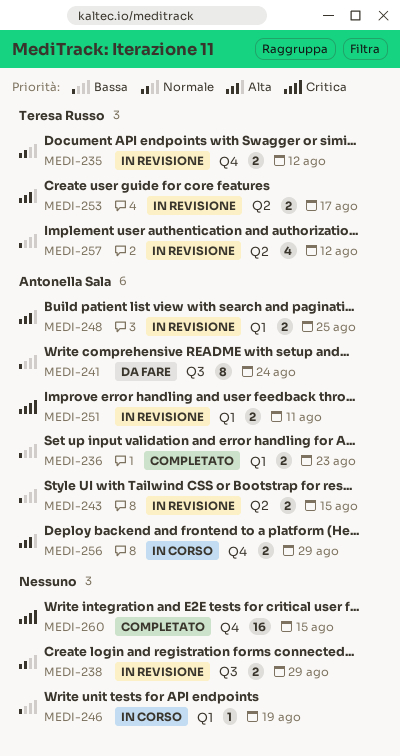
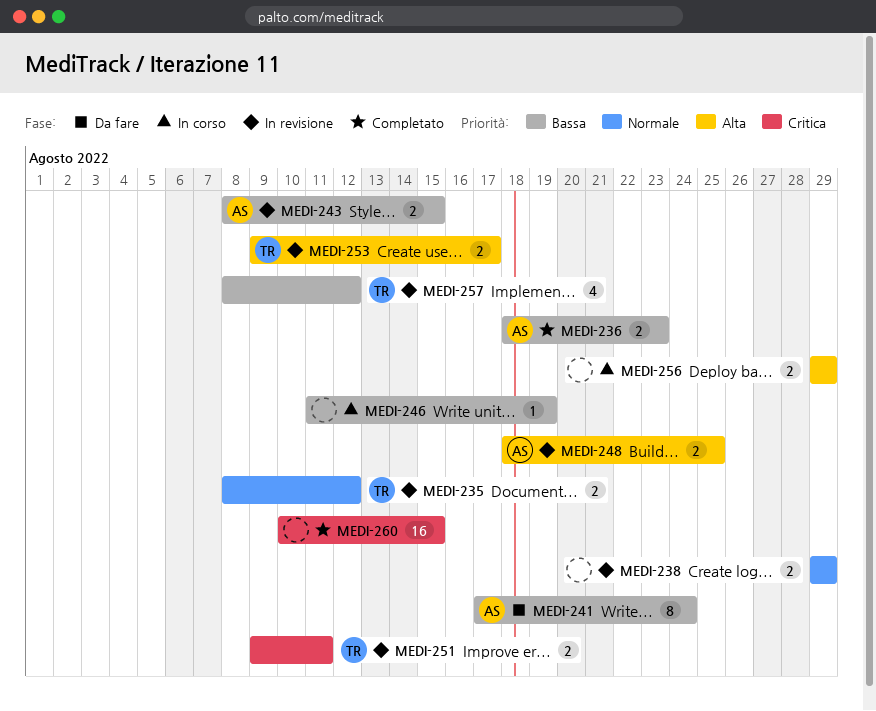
MEDI-251, owner: Antonella Sala -> Teresa Russo
MEDI-256, owner: Antonella Sala -> none

